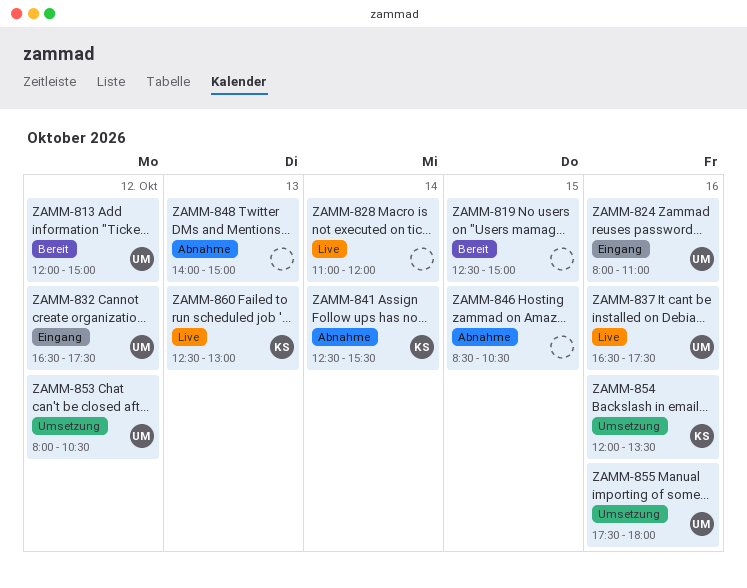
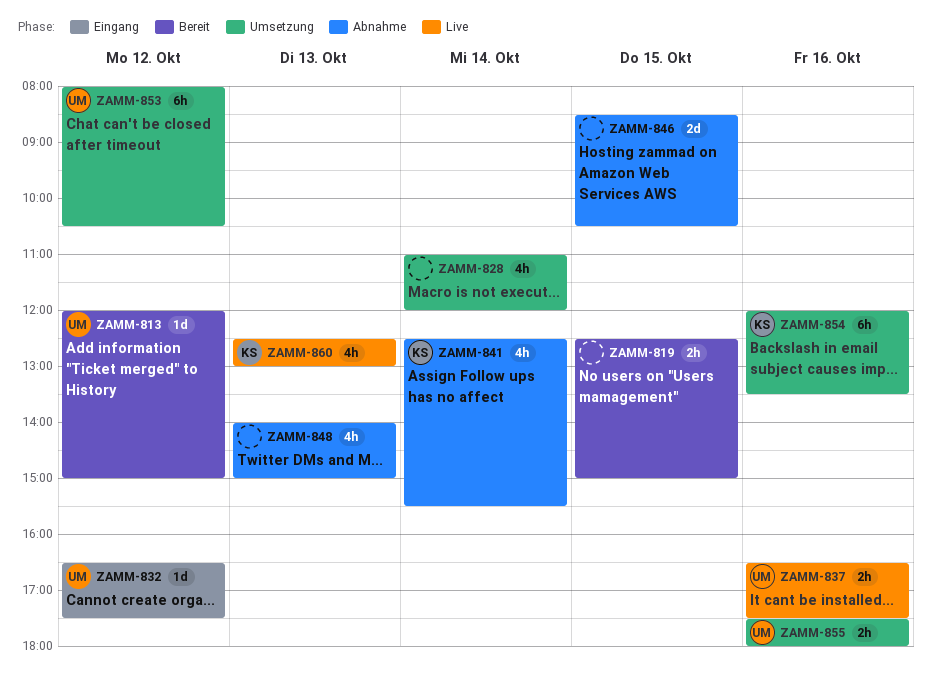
ZAMM-824: present -> none
ZAMM-828, status: Live -> Umsetzung

